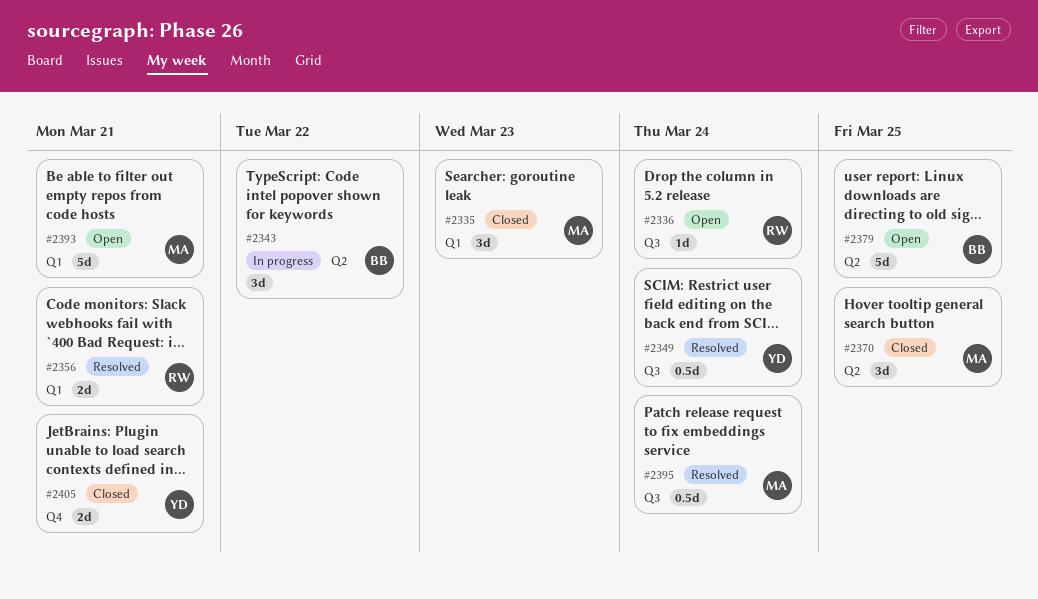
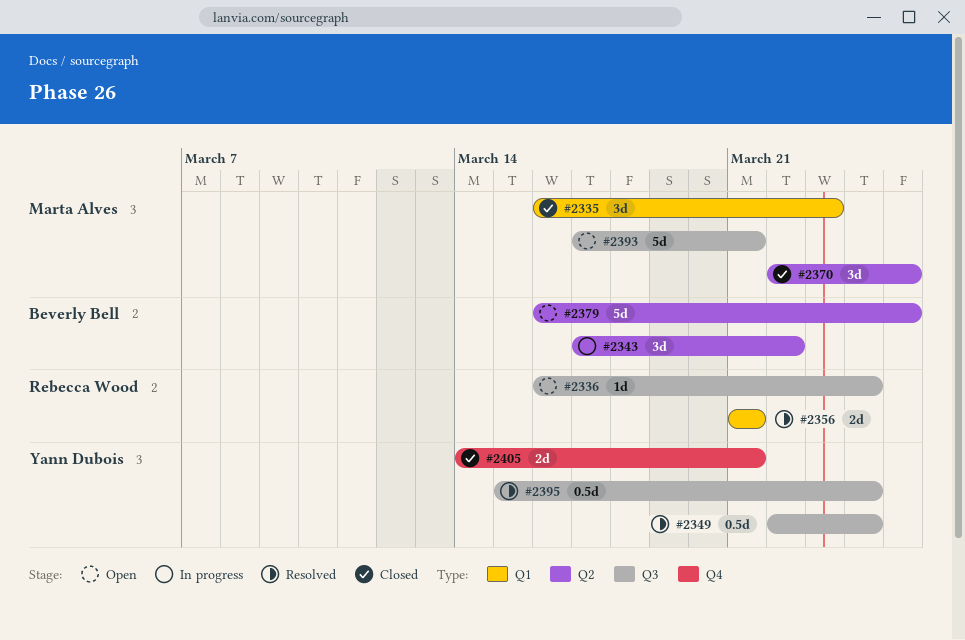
#2393, label: Q1 -> Q3
#2395, owner: Marta Alves -> Yann Dubois

